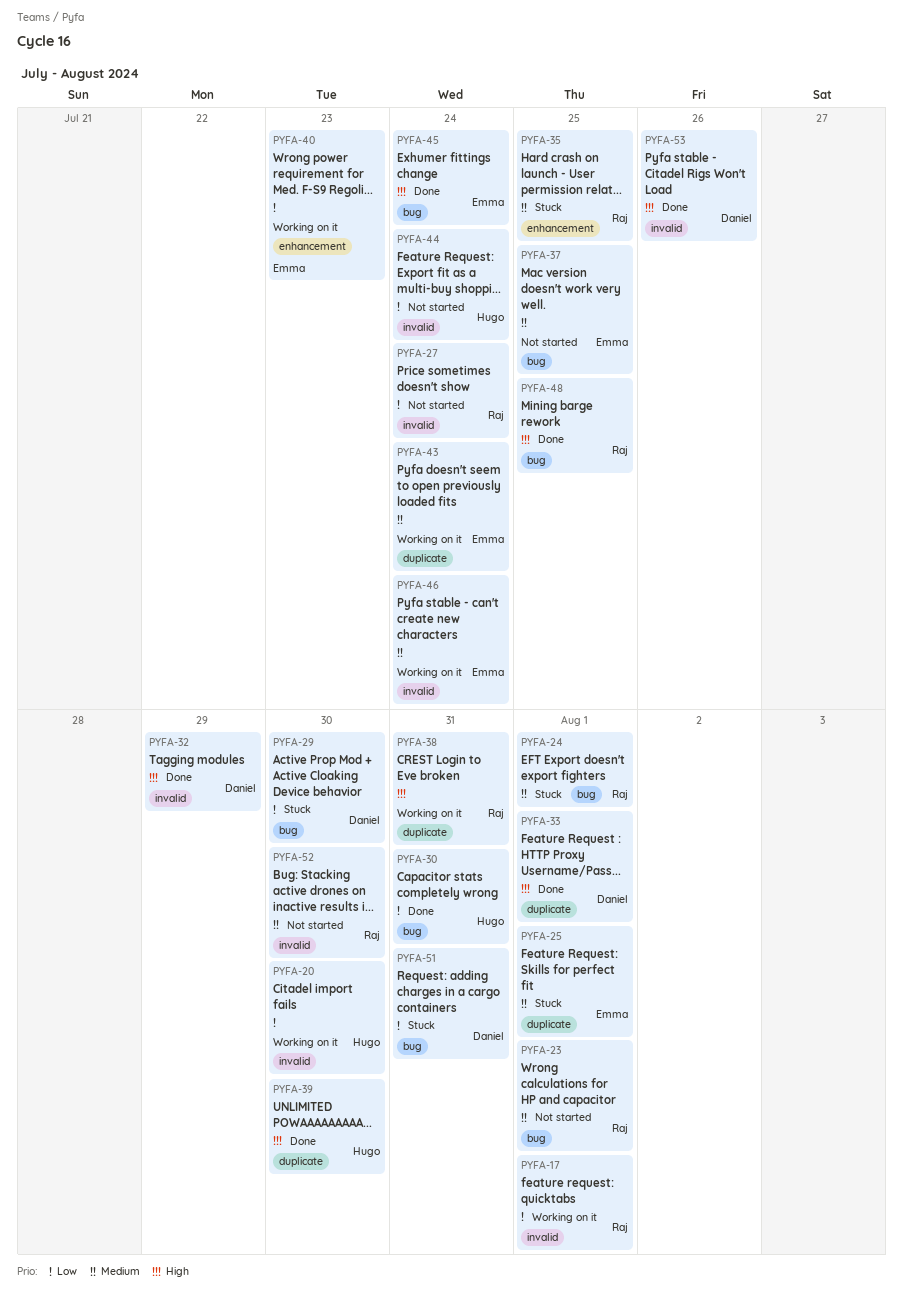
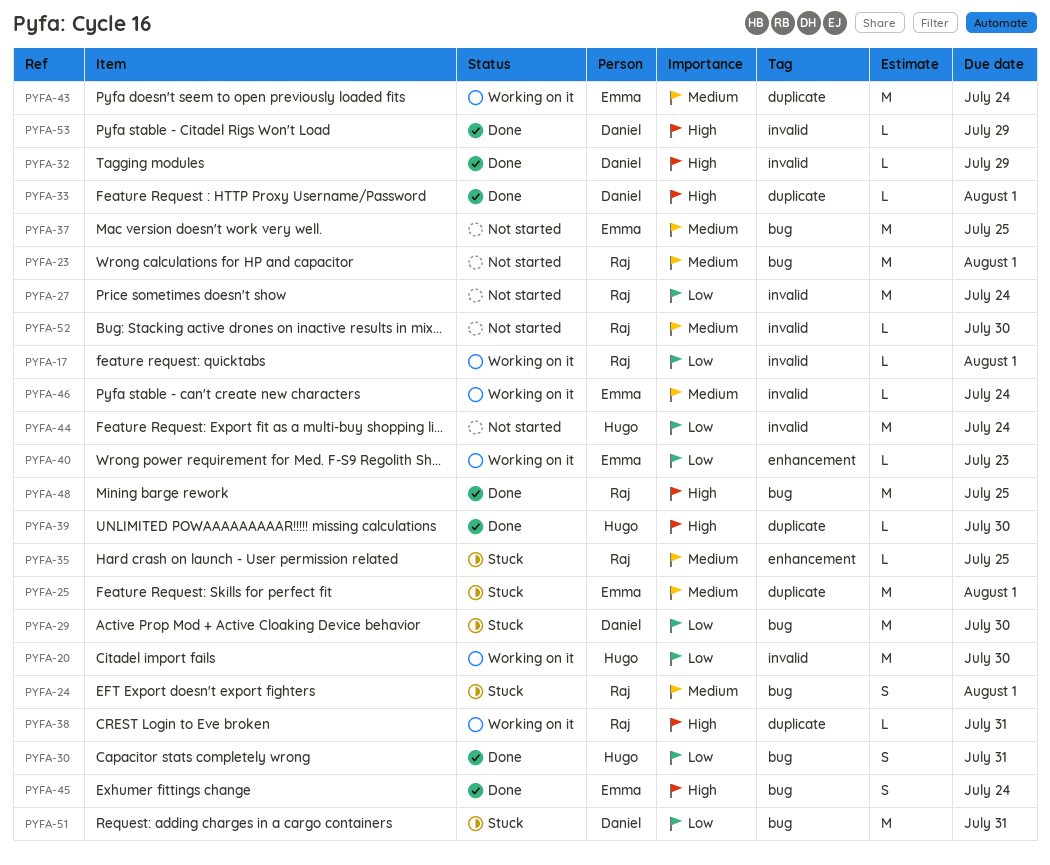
PYFA-53, due: Jul 26 -> Jul 29

